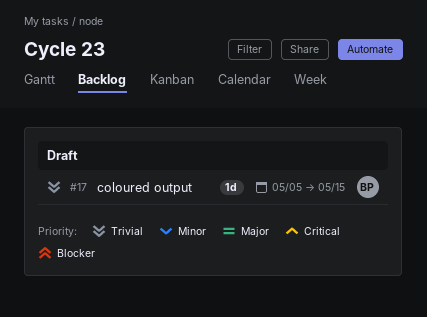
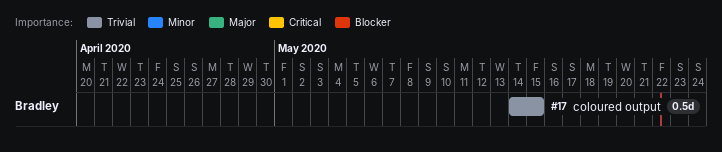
#17, estimate: 1d -> 0.5d
#17, start: May 5 -> May 14

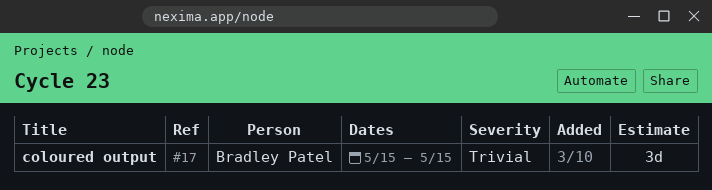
#17, estimate: 0.5d -> 3d
#17, start: May 14 -> May 15

